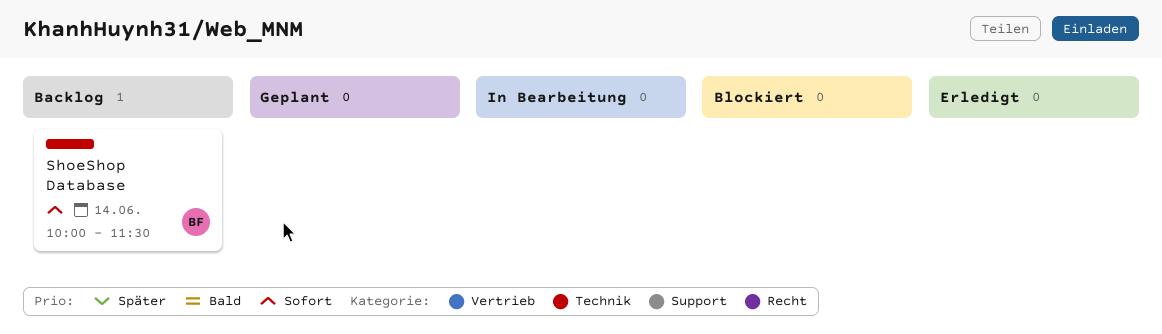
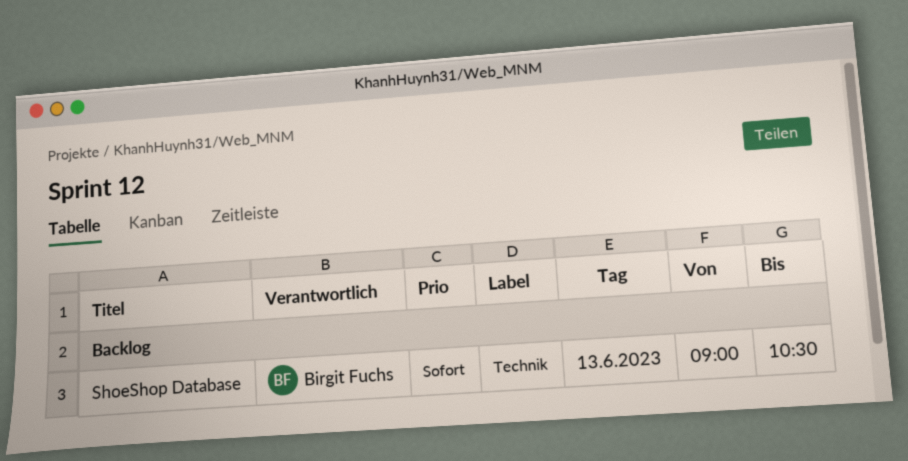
ShoeShop Database, day: Jun 14 -> Jun 13
ShoeShop Database, begins: 10:00 -> 09:00
ShoeShop Database, ends: 11:30 -> 10:30

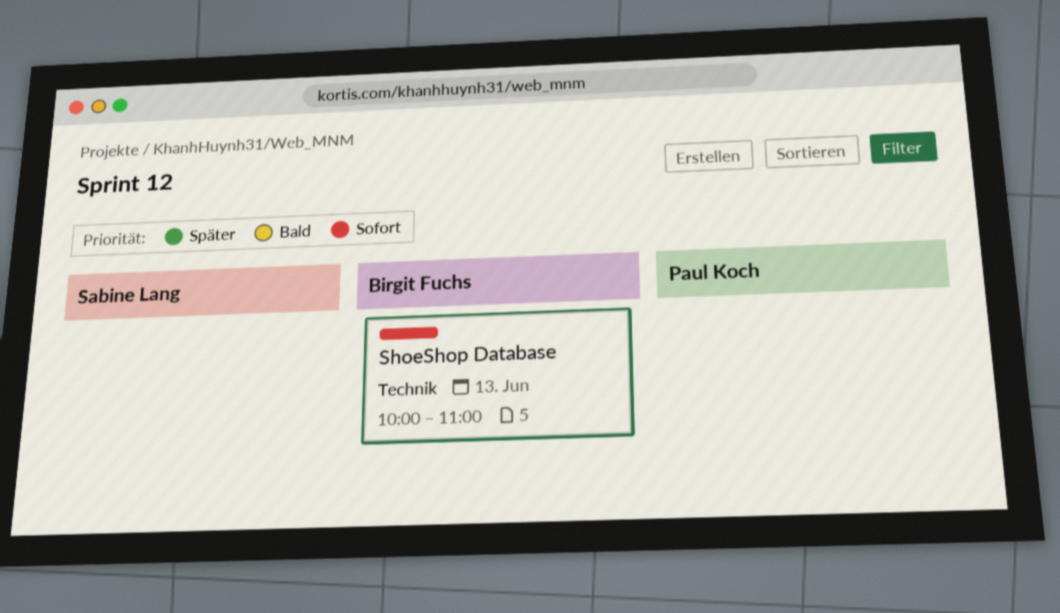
ShoeShop Database, begins: 09:00 -> 10:00
ShoeShop Database, ends: 10:30 -> 11:00

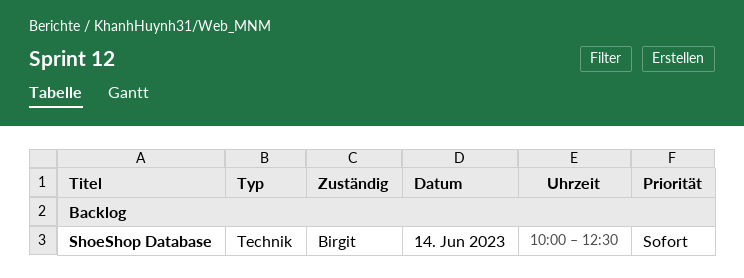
ShoeShop Database, day: Jun 13 -> Jun 14
ShoeShop Database, ends: 11:00 -> 12:30

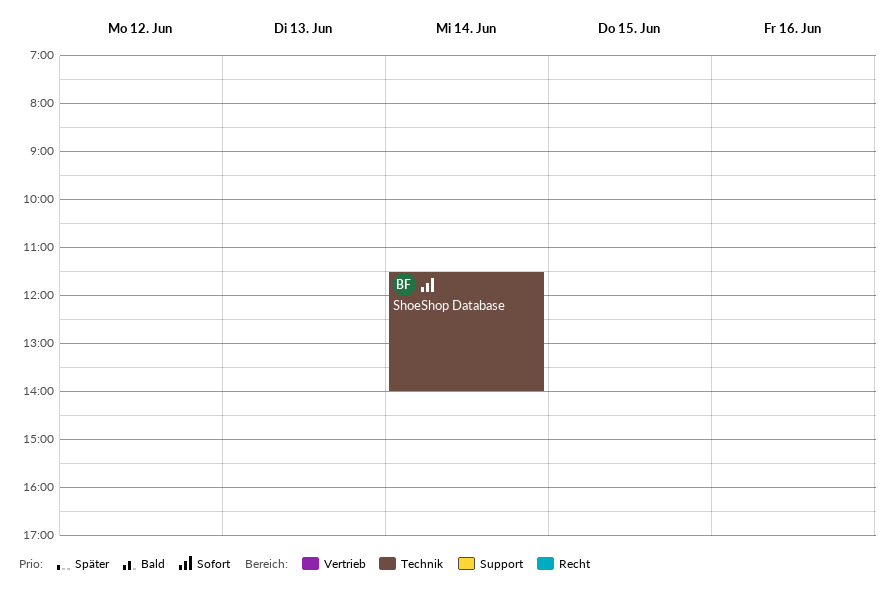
ShoeShop Database, begins: 10:00 -> 11:30
ShoeShop Database, ends: 12:30 -> 14:00

